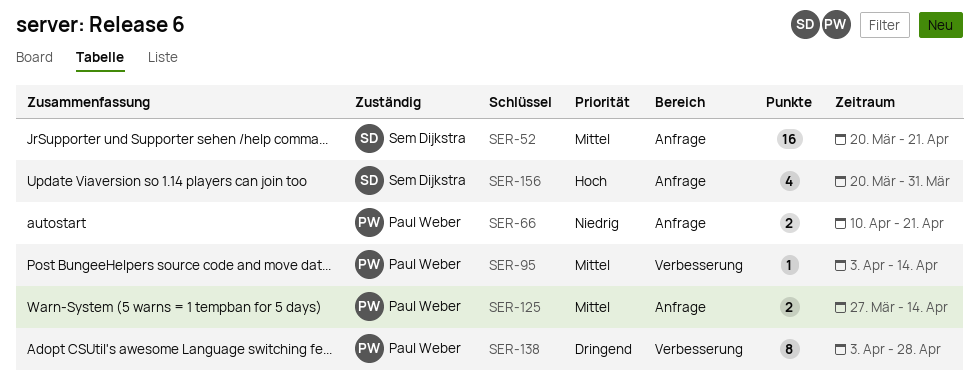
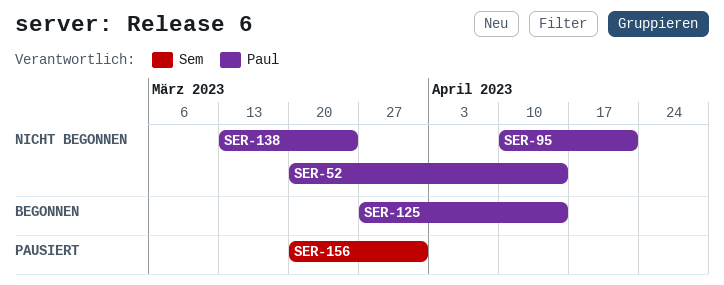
SER-52, owner: Sem Dijkstra -> Paul Weber
SER-52, due: Apr 21 -> Apr 14
SER-66: present -> none
SER-95, start: Apr 3 -> Apr 10
SER-95, due: Apr 14 -> Apr 21
SER-138, start: Apr 3 -> Mar 13
SER-138, due: Apr 28 -> Mar 24

